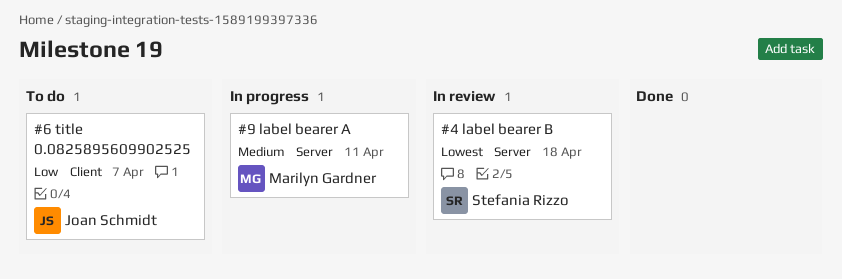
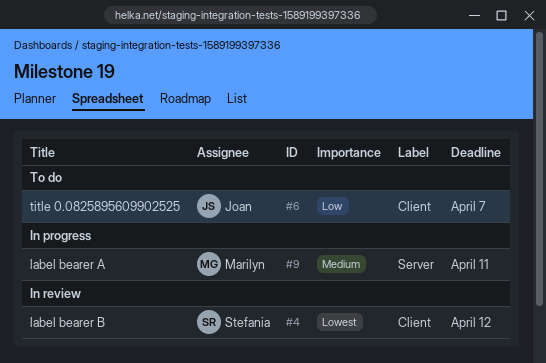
#4, label: Server -> Client
#4, due: Apr 18 -> Apr 12

